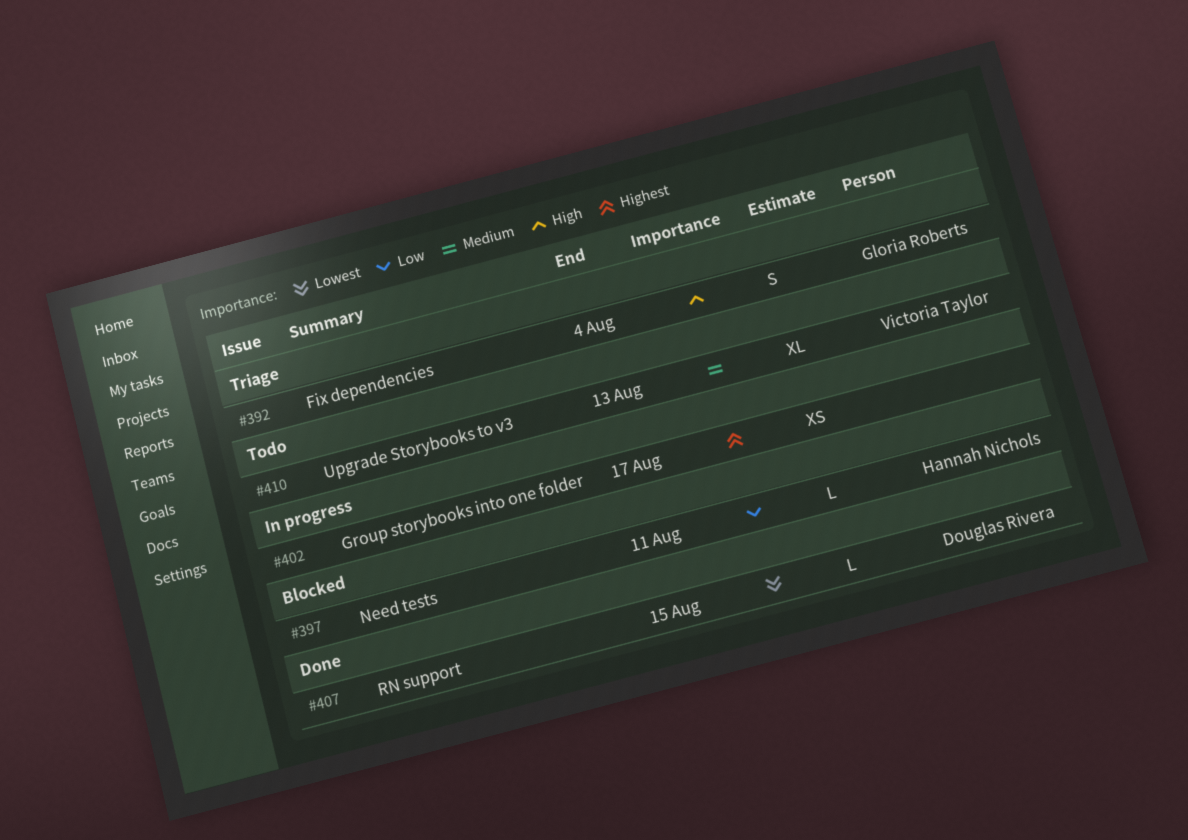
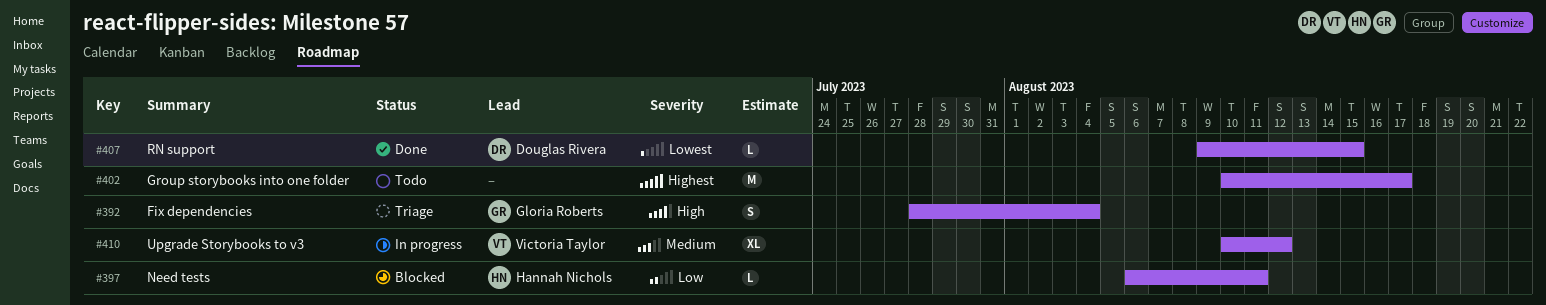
#402, status: In progress -> Todo
#402, estimate: XS -> M
#410, status: Todo -> In progress
#410, due: Aug 13 -> Aug 12

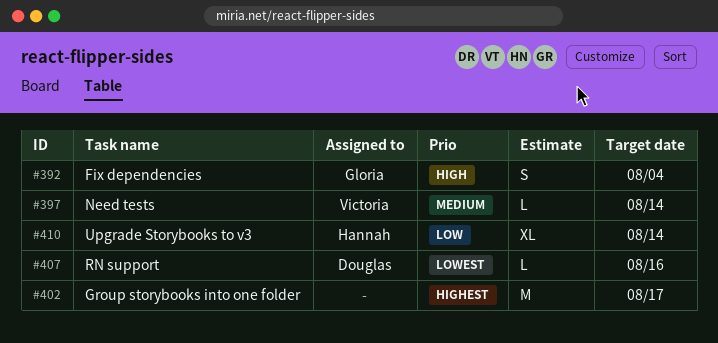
#397, owner: Hannah Nichols -> Victoria Taylor
#397, priority: Low -> Medium
#397, due: Aug 11 -> Aug 14
#407, due: Aug 15 -> Aug 16
#410, owner: Victoria Taylor -> Hannah Nichols
#410, priority: Medium -> Low
#410, due: Aug 12 -> Aug 14

